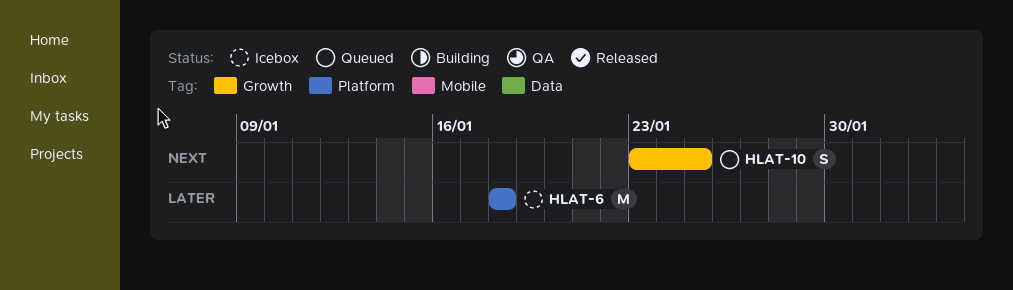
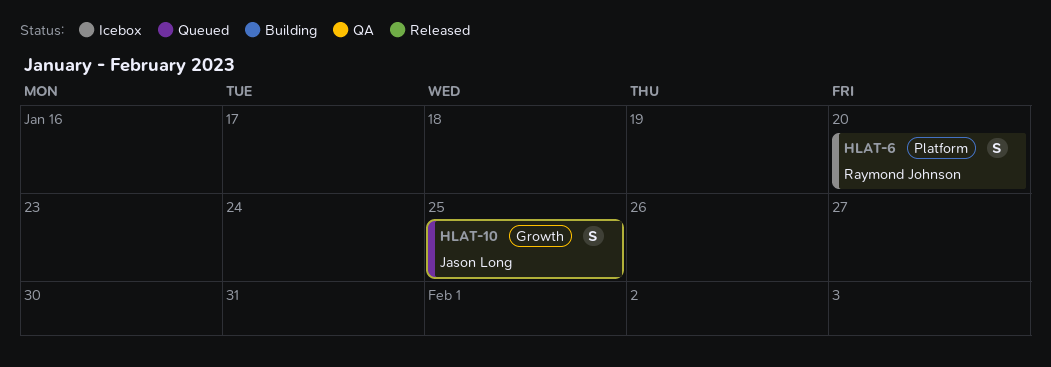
HLAT-6, estimate: M -> S
HLAT-6, due: Jan 18 -> Jan 20

